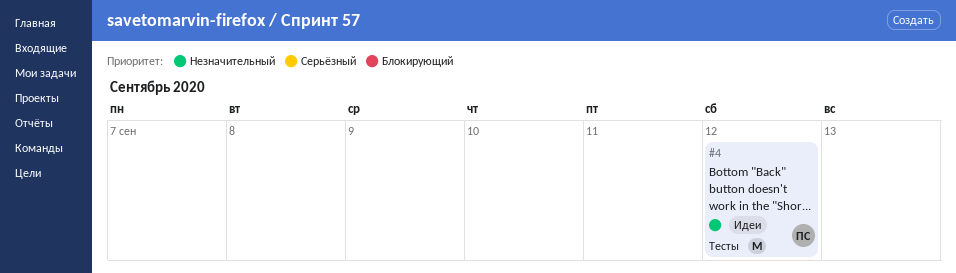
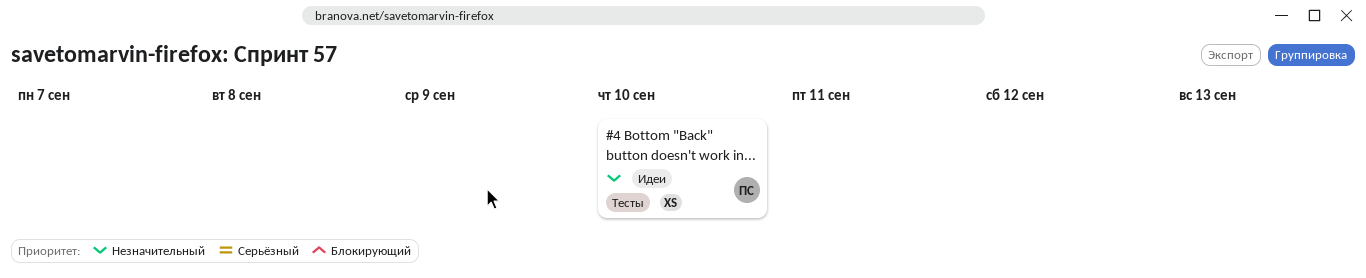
#4, estimate: M -> XS
#4, due: Sep 12 -> Sep 10

